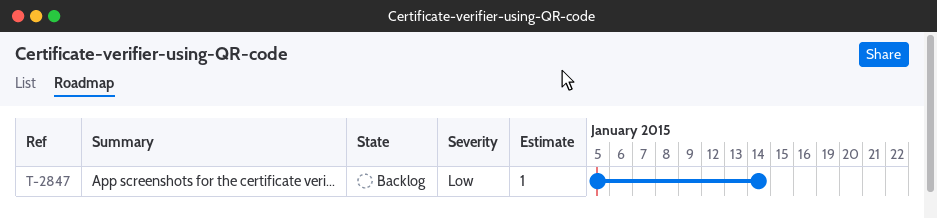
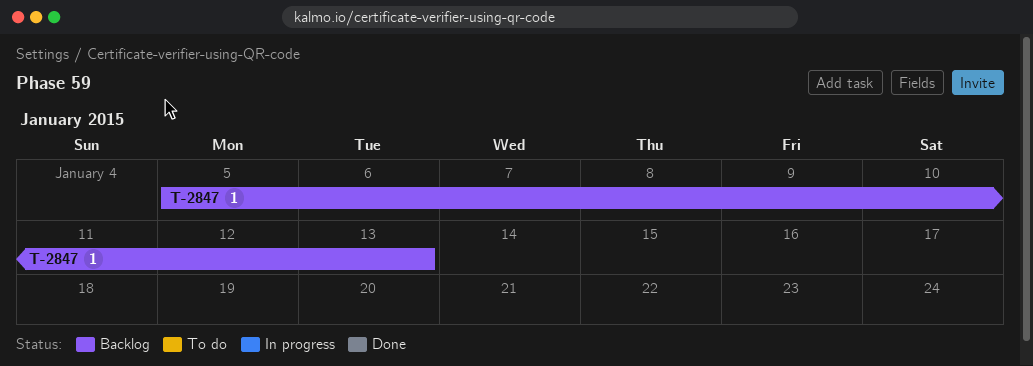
T-2847, due: Jan 14 -> Jan 13

